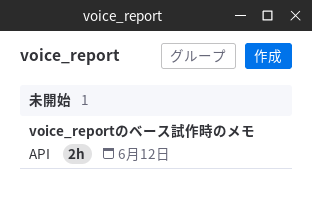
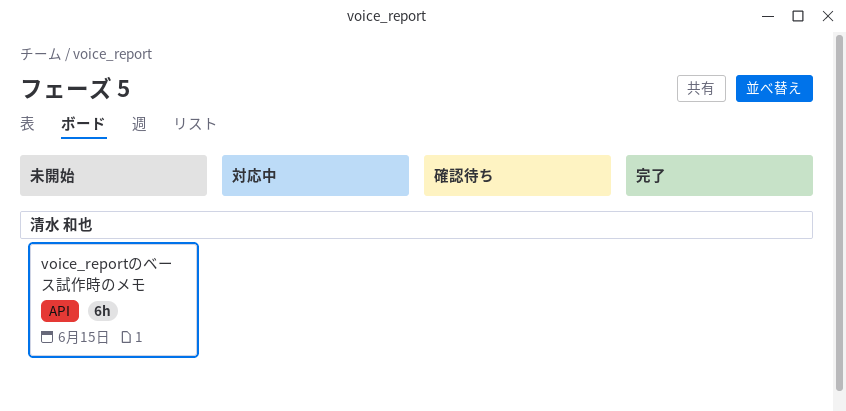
voice_reportのベース試作時のメモ, estimate: 2h -> 6h
voice_reportのベース試作時のメモ, due: Jun 12 -> Jun 15

